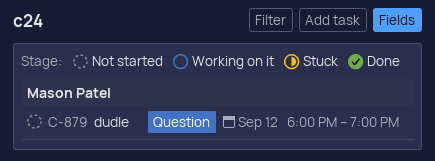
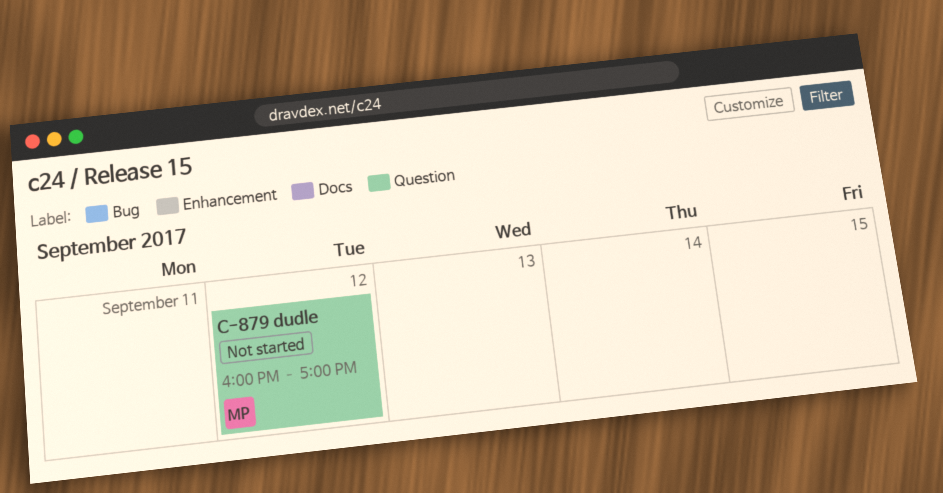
C-879, begins: 18:00 -> 16:00
C-879, ends: 19:00 -> 17:00

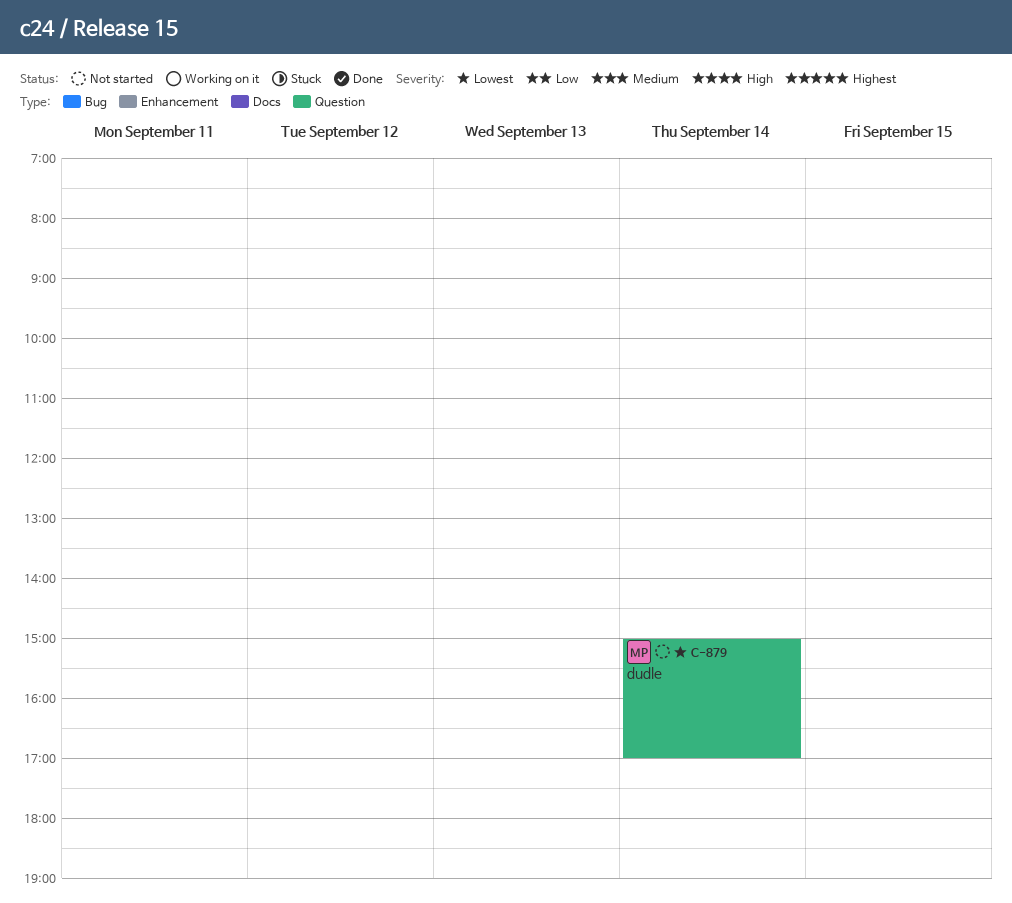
C-879, day: Sep 12 -> Sep 14
C-879, begins: 16:00 -> 15:00

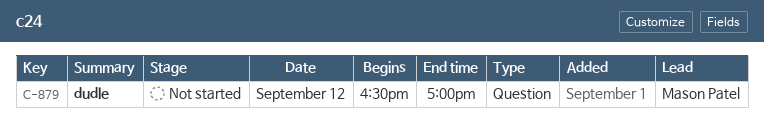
C-879, day: Sep 14 -> Sep 12
C-879, begins: 15:00 -> 16:30

